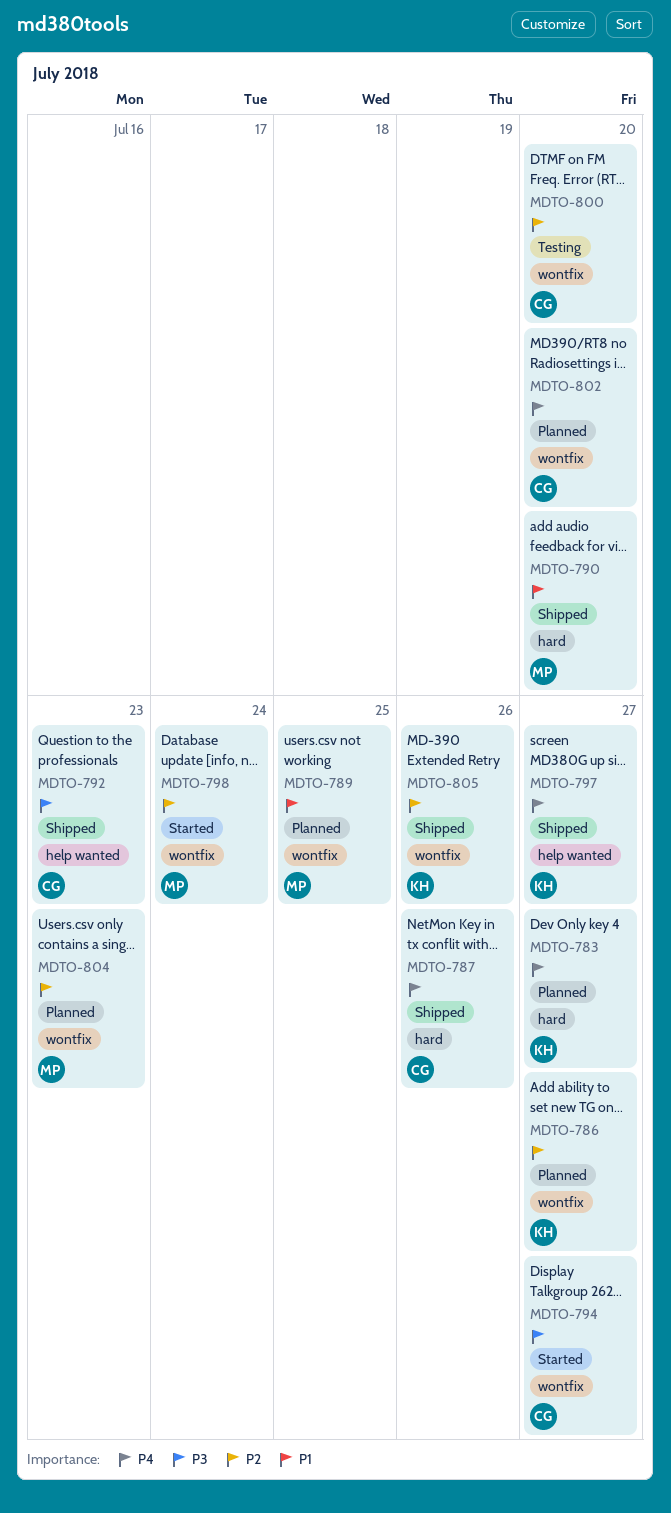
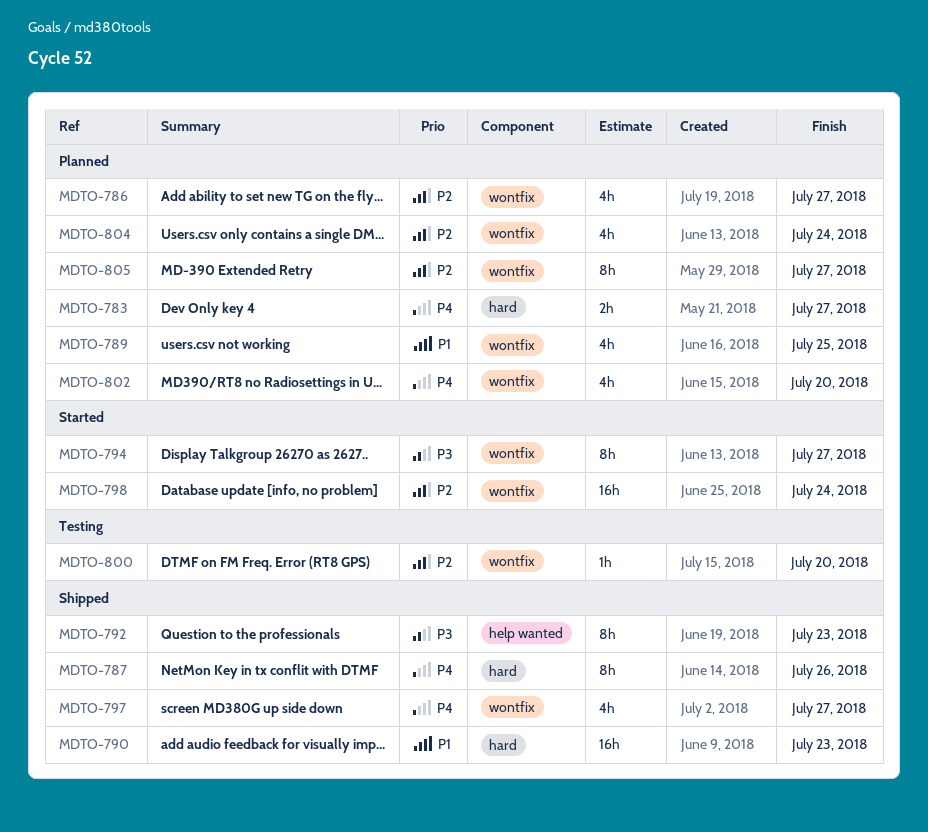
MDTO-790, due: Jul 20 -> Jul 23
MDTO-797, label: help wanted -> wontfix
MDTO-804, due: Jul 23 -> Jul 24
MDTO-805, status: Shipped -> Planned
MDTO-805, due: Jul 26 -> Jul 27

